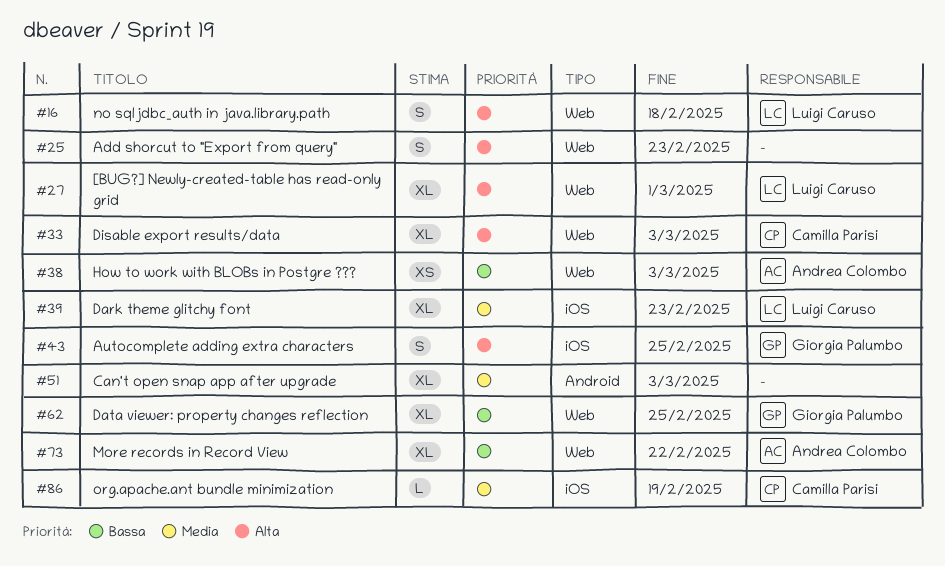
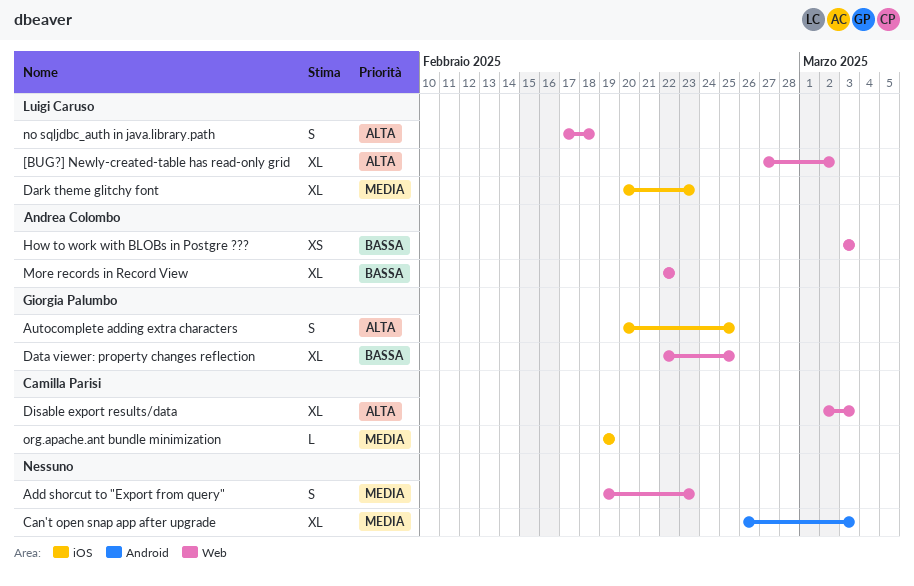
[BUG?] Newly-created-table has read-only grid, due: Mar 1 -> Mar 2
Add shorcut to "Export from query", priority: Alta -> Media

